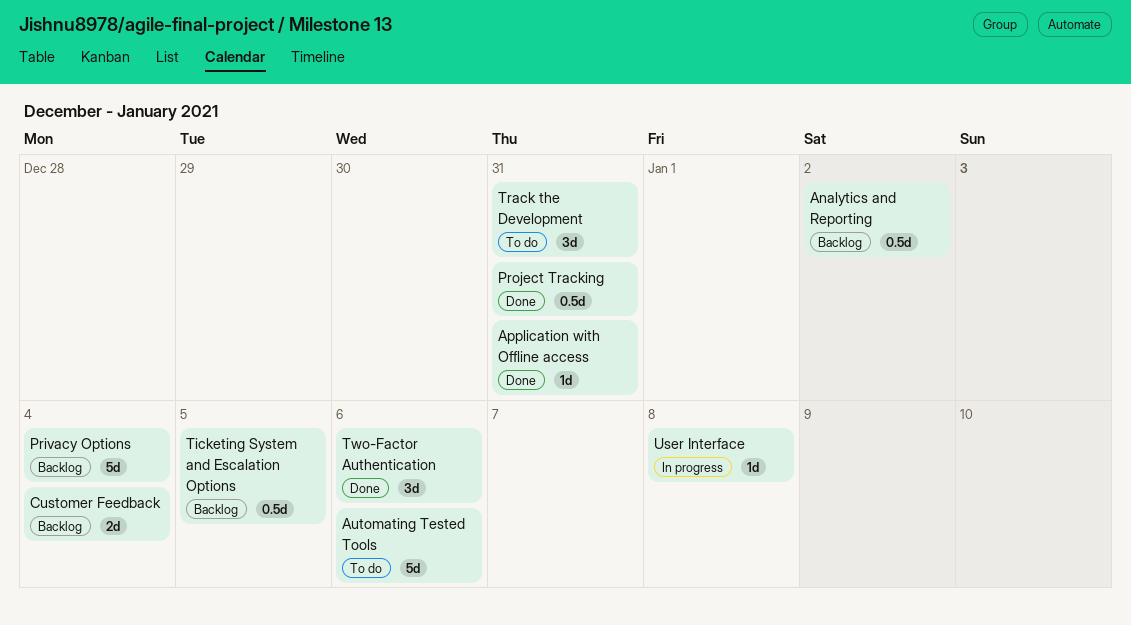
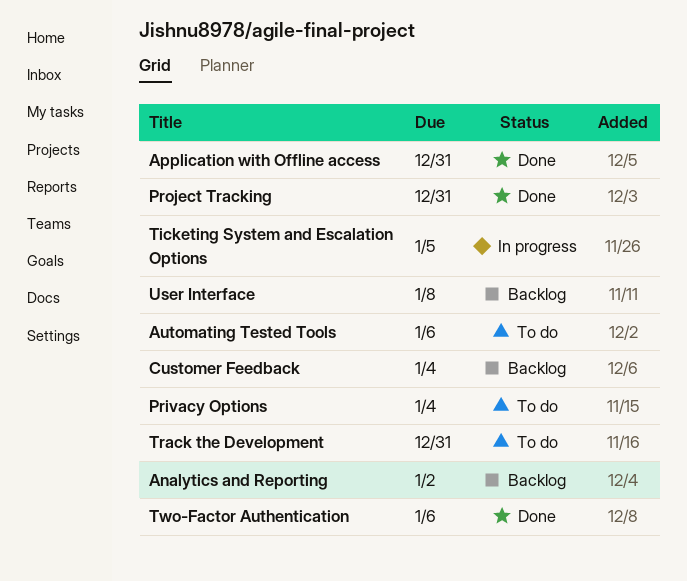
Privacy Options, status: Backlog -> To do
Ticketing System and Escalation Options, status: Backlog -> In progress
User Interface, status: In progress -> Backlog

